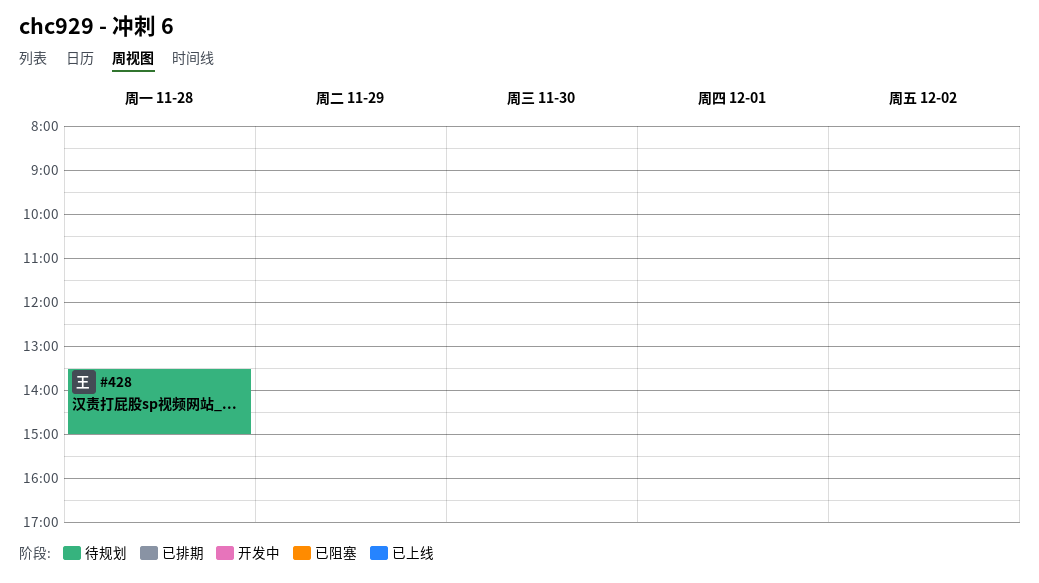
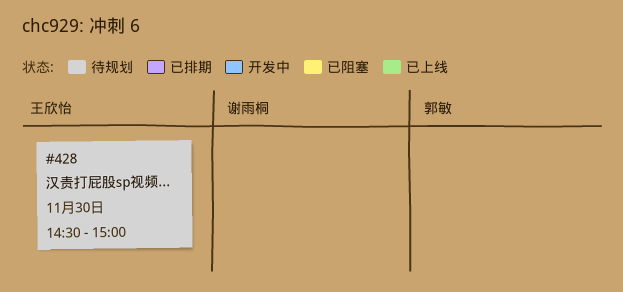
#428, day: Nov 28 -> Nov 30
#428, begins: 13:30 -> 14:30

